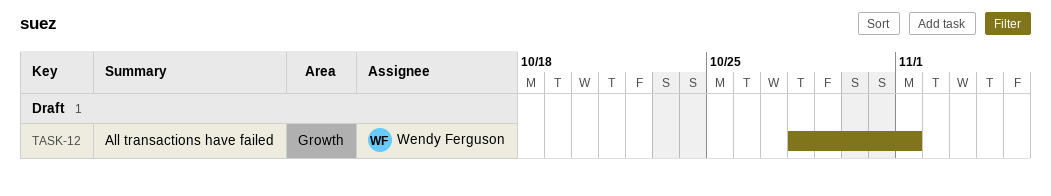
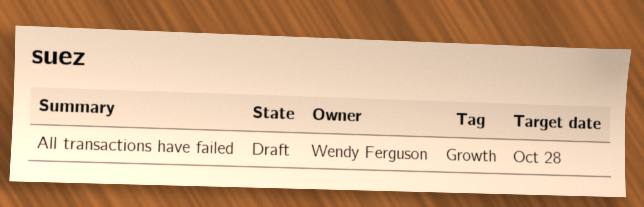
All transactions have failed, due: Nov 1 -> Oct 28

